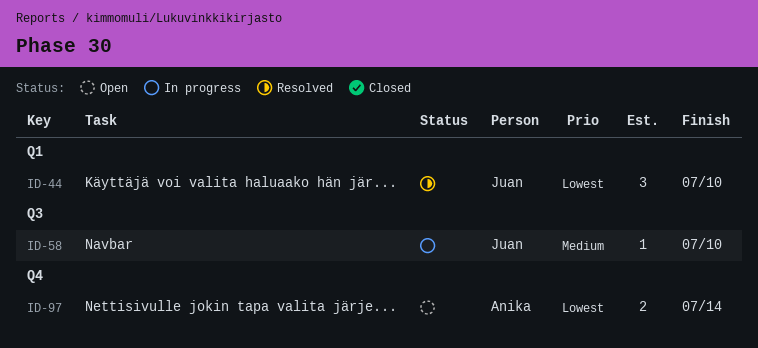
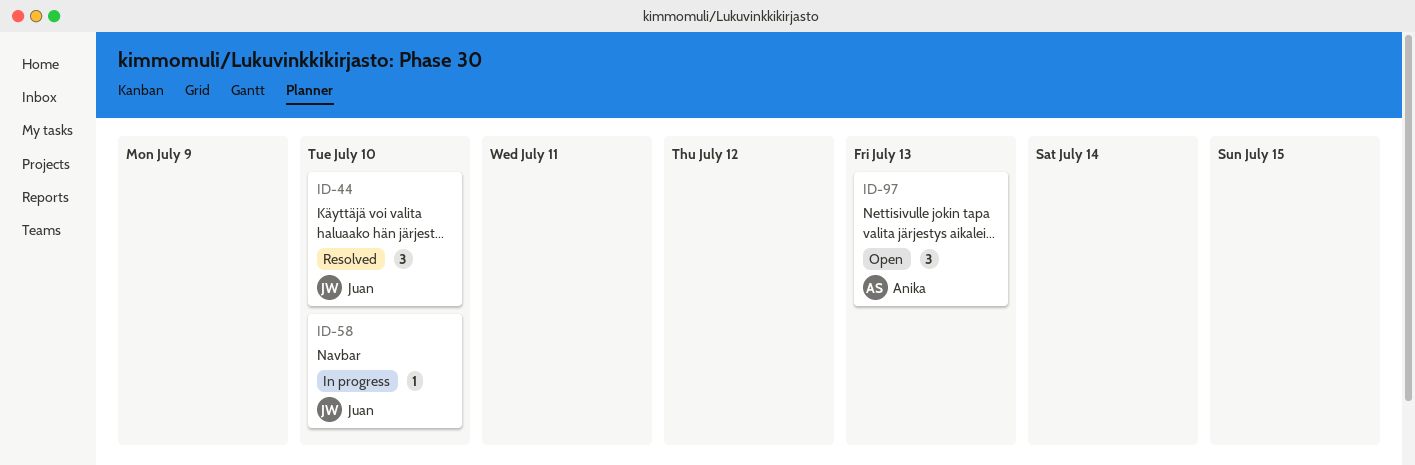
ID-97, estimate: 2 -> 3
ID-97, due: Jul 14 -> Jul 13

